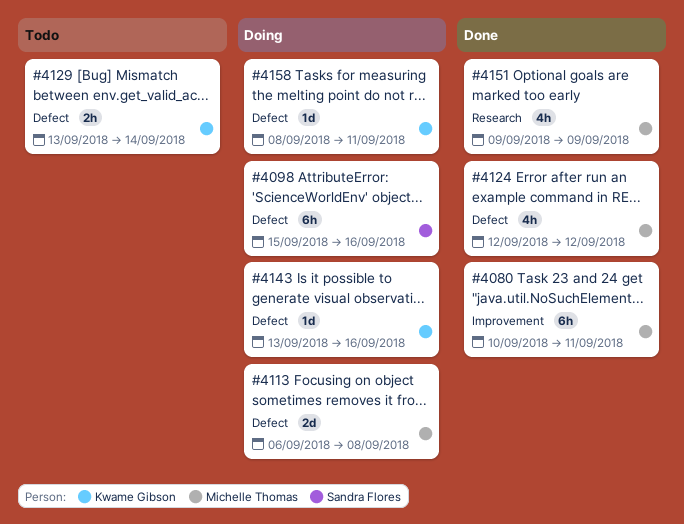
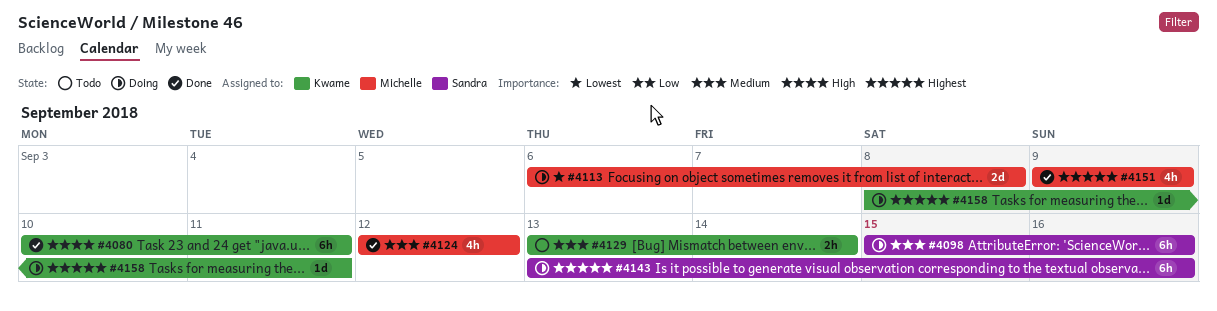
#4080, owner: Michelle Thomas -> Kwame Gibson
#4143, owner: Kwame Gibson -> Sandra Flores
#4143, estimate: 1d -> 6h

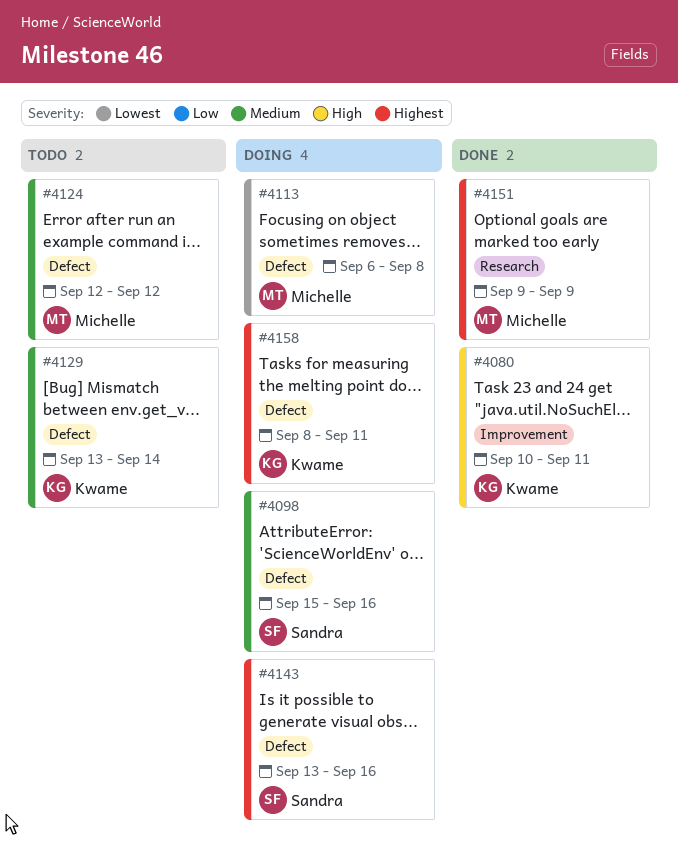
#4124, status: Done -> Todo

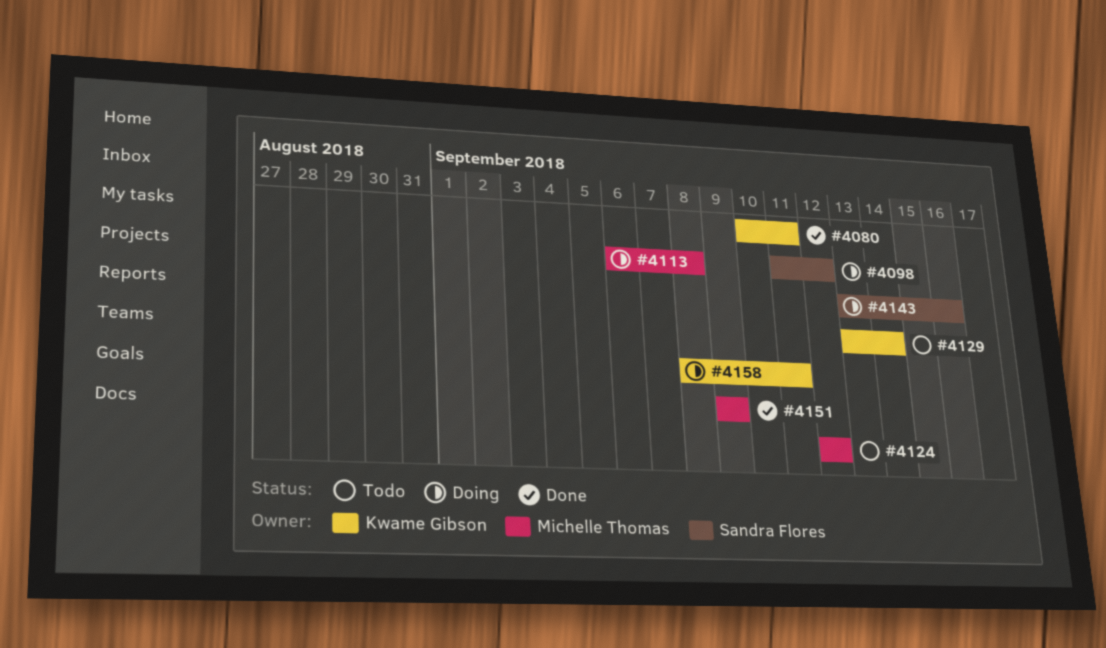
#4098, start: Sep 15 -> Sep 11
#4098, due: Sep 16 -> Sep 12

